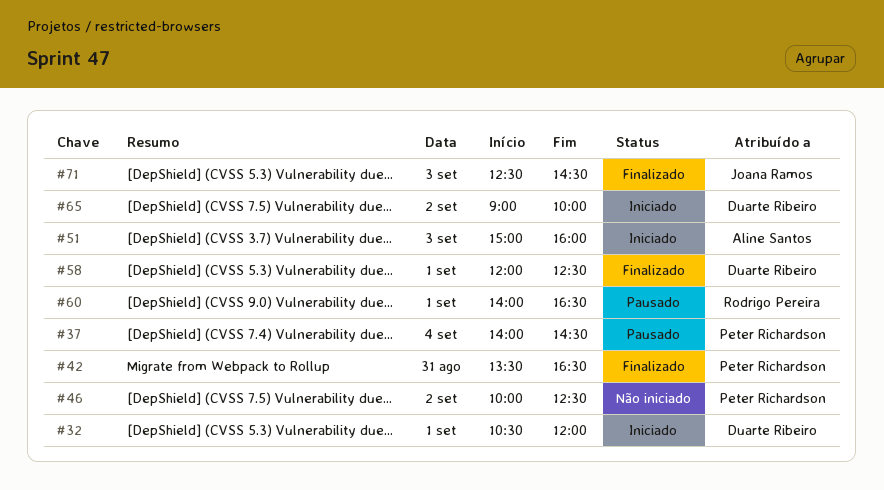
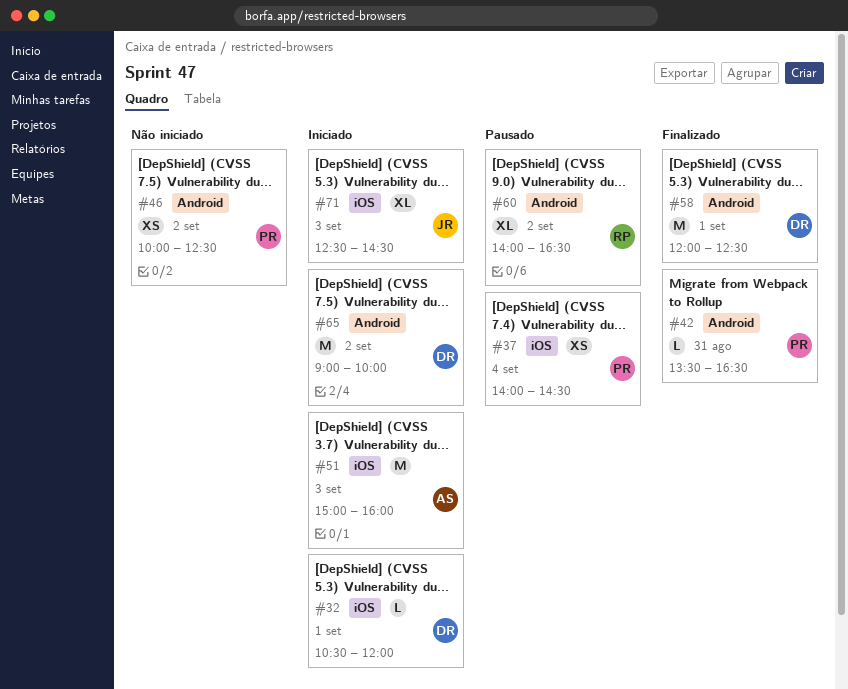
#60, day: Sep 1 -> Sep 2
#71, status: Finalizado -> Iniciado

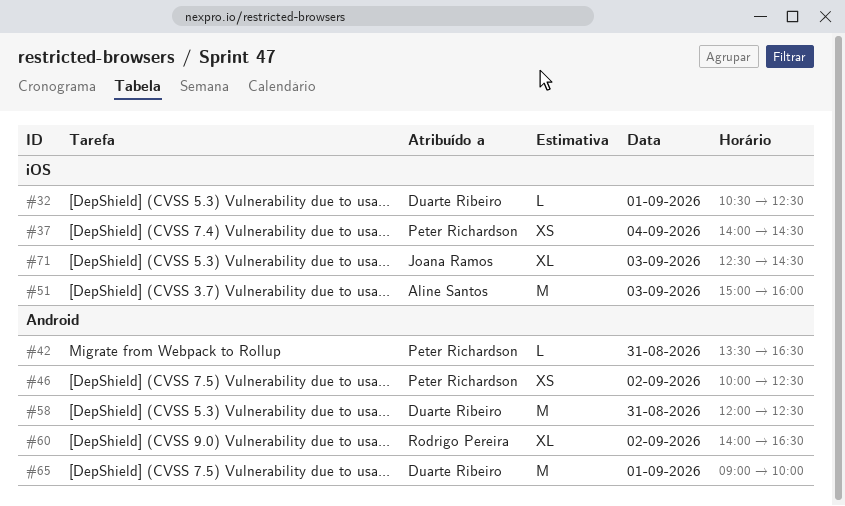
#32, ends: 12:00 -> 12:30
#58, day: Sep 1 -> Aug 31
#65, day: Sep 2 -> Sep 1

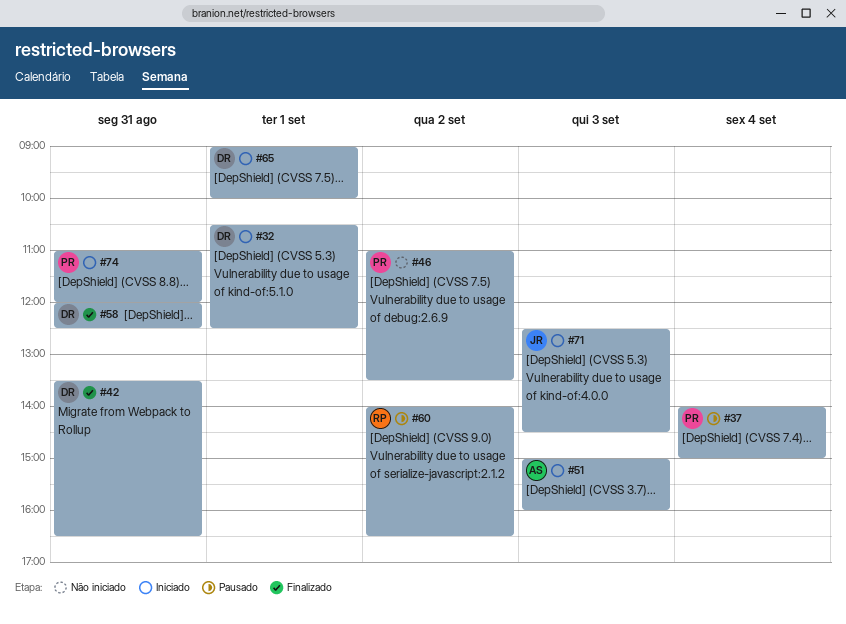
#37, ends: 14:30 -> 15:00
#42, owner: Peter Richardson -> Duarte Ribeiro
#46, begins: 10:00 -> 11:00
#46, ends: 12:30 -> 13:30
#74: none -> present

